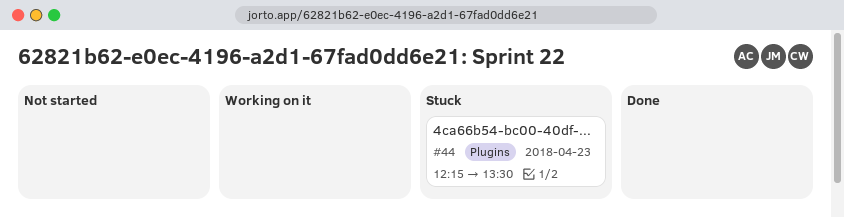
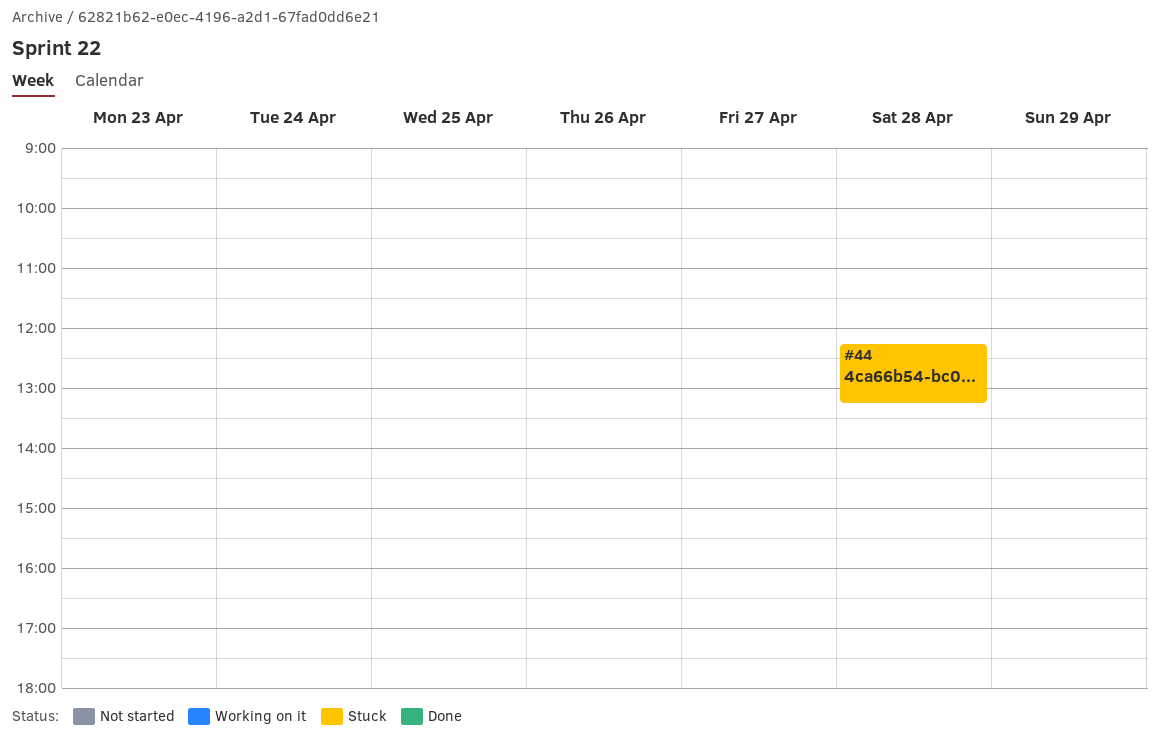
#44, day: Apr 23 -> Apr 28
#44, ends: 13:30 -> 13:15

